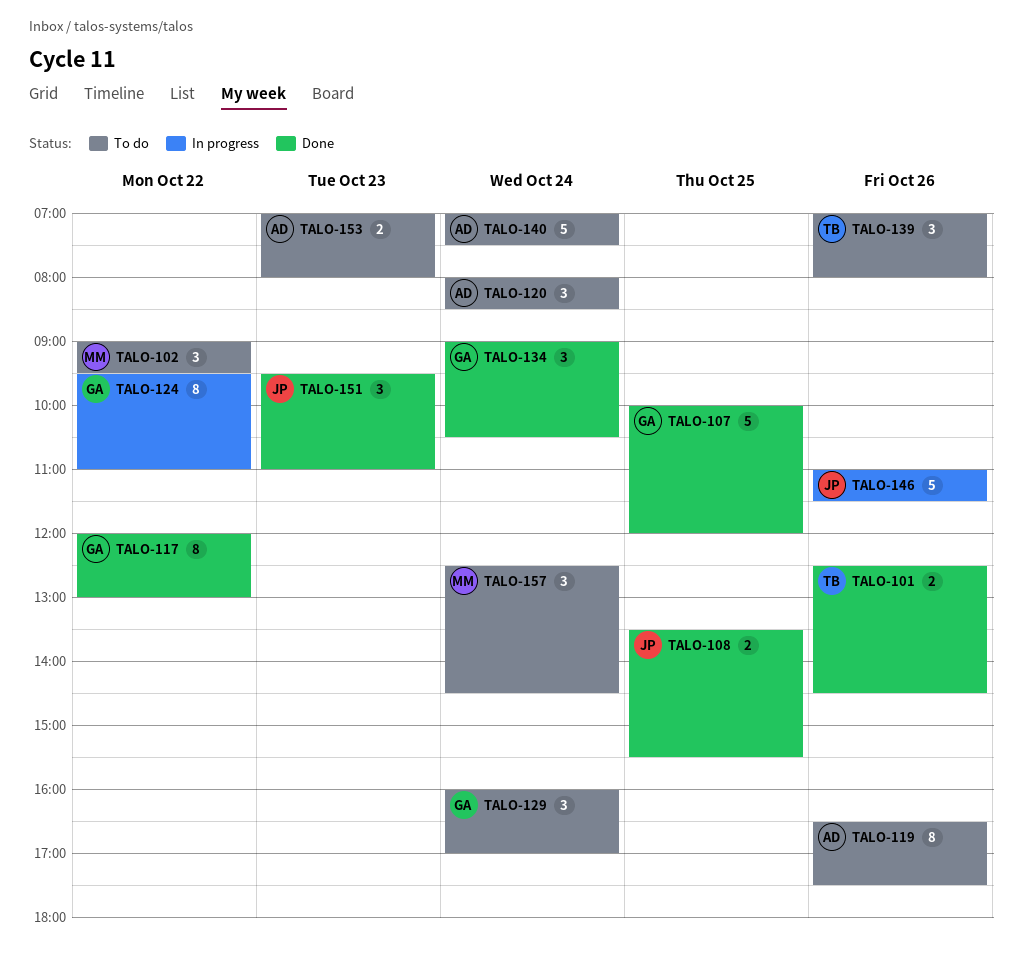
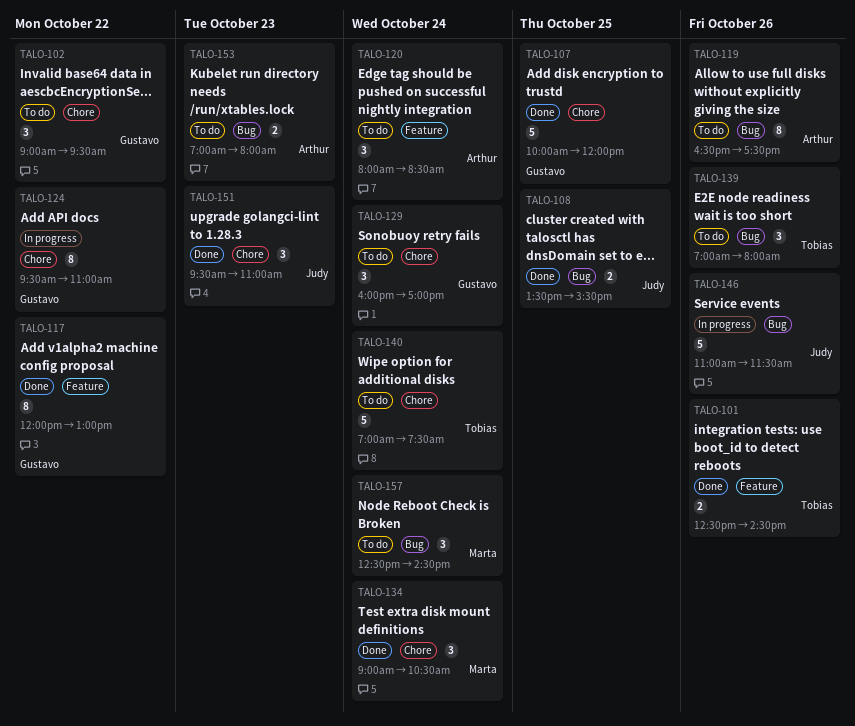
TALO-102, owner: Marta -> Gustavo
TALO-134, owner: Gustavo -> Marta
TALO-140, owner: Arthur -> Tobias

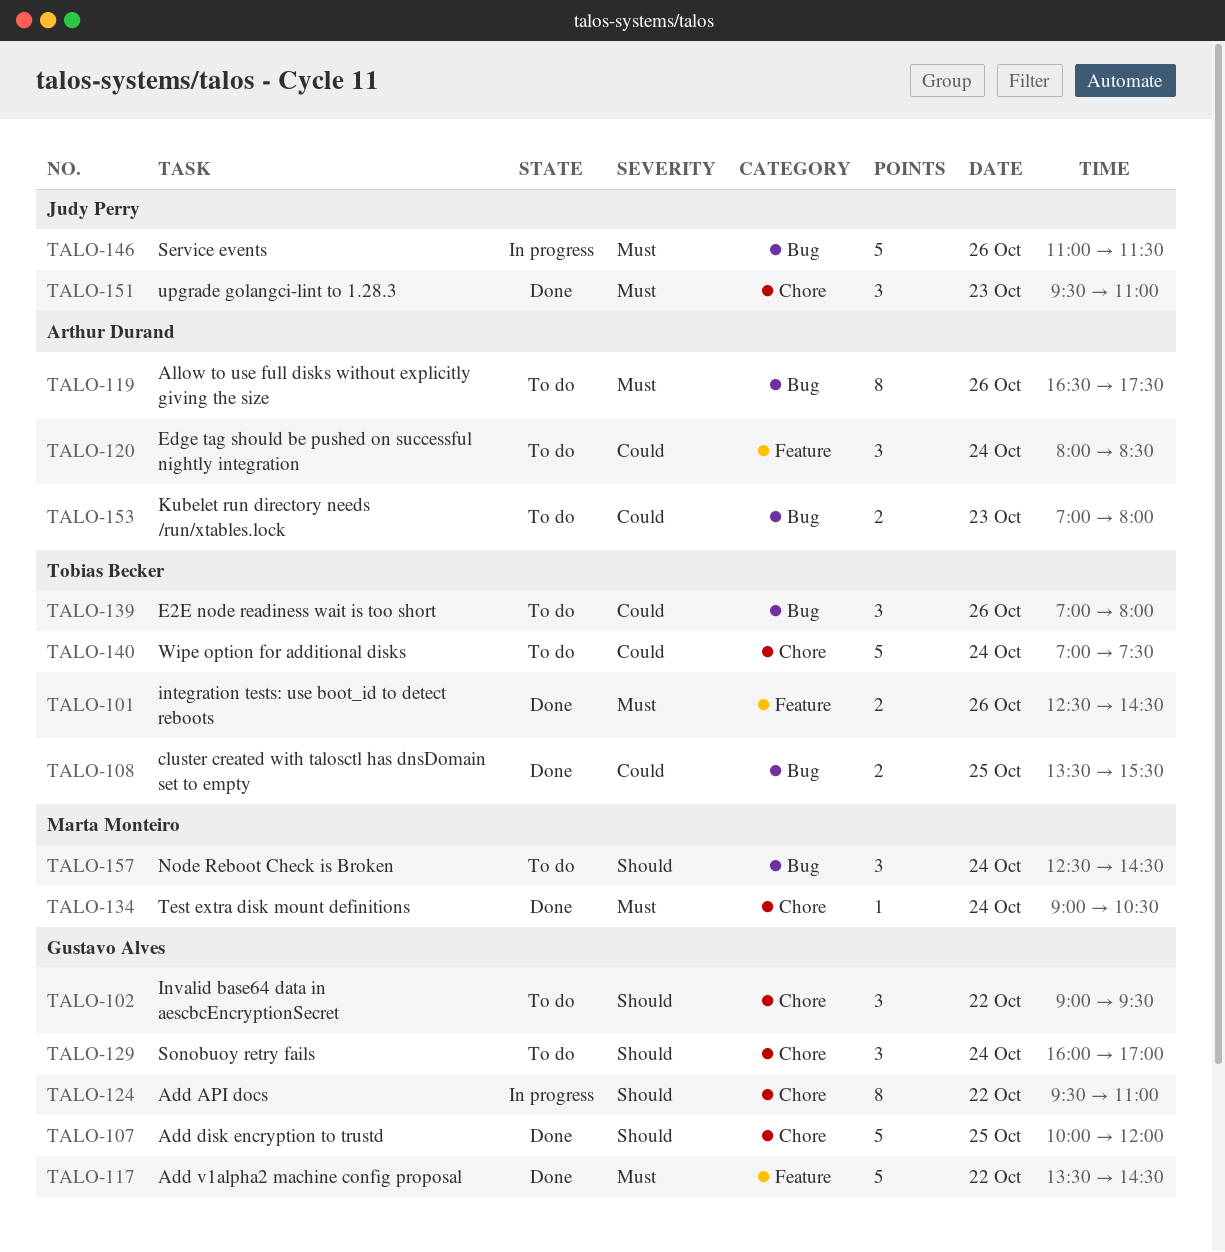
TALO-108, owner: Judy Perry -> Tobias Becker
TALO-117, estimate: 8 -> 5
TALO-117, begins: 12:00 -> 13:30
TALO-117, ends: 13:00 -> 14:30
TALO-134, estimate: 3 -> 1

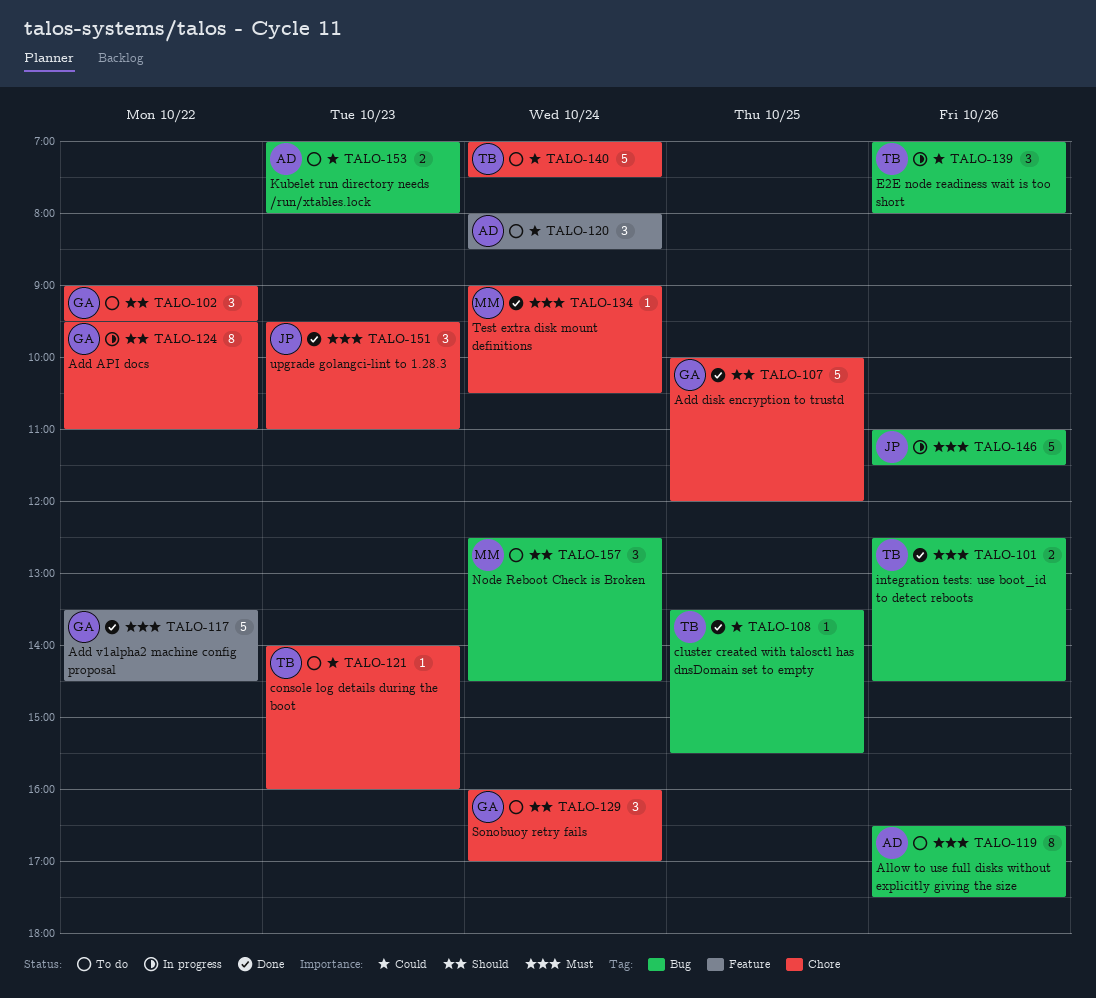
TALO-101, label: Feature -> Bug
TALO-108, estimate: 2 -> 1
TALO-121: none -> present
TALO-139, status: To do -> In progress

